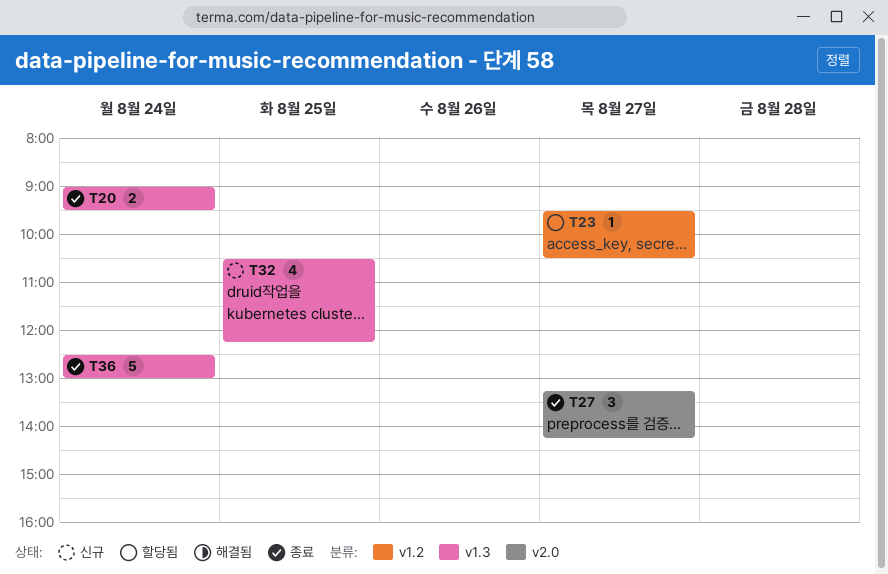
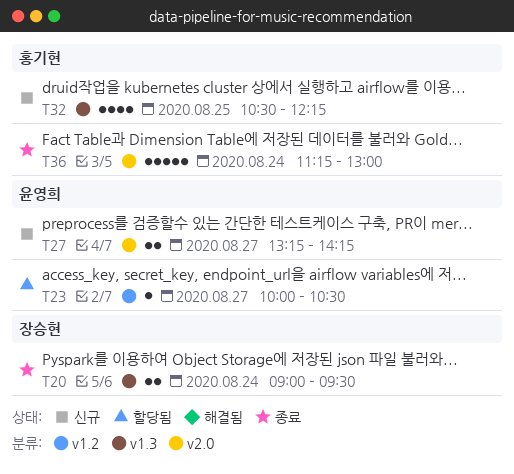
T23, begins: 09:30 -> 10:00
T27, status: 종료 -> 신규
T27, estimate: 3 -> 2
T36, label: v1.3 -> v2.0
T36, begins: 12:30 -> 11:15

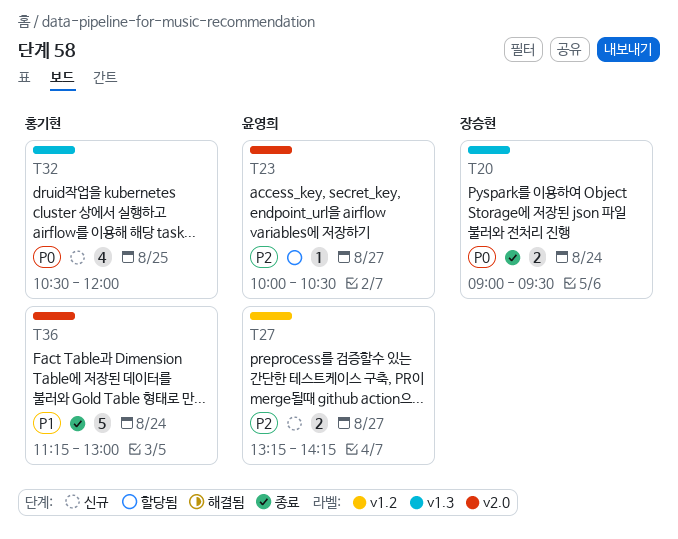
T23, label: v1.2 -> v2.0
T27, label: v2.0 -> v1.2
T32, ends: 12:15 -> 12:00

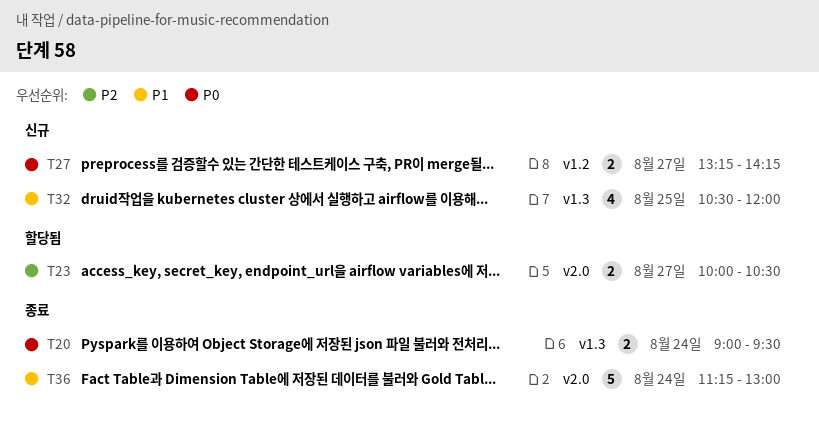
T23, estimate: 1 -> 2
T27, priority: P2 -> P0
T32, priority: P0 -> P1

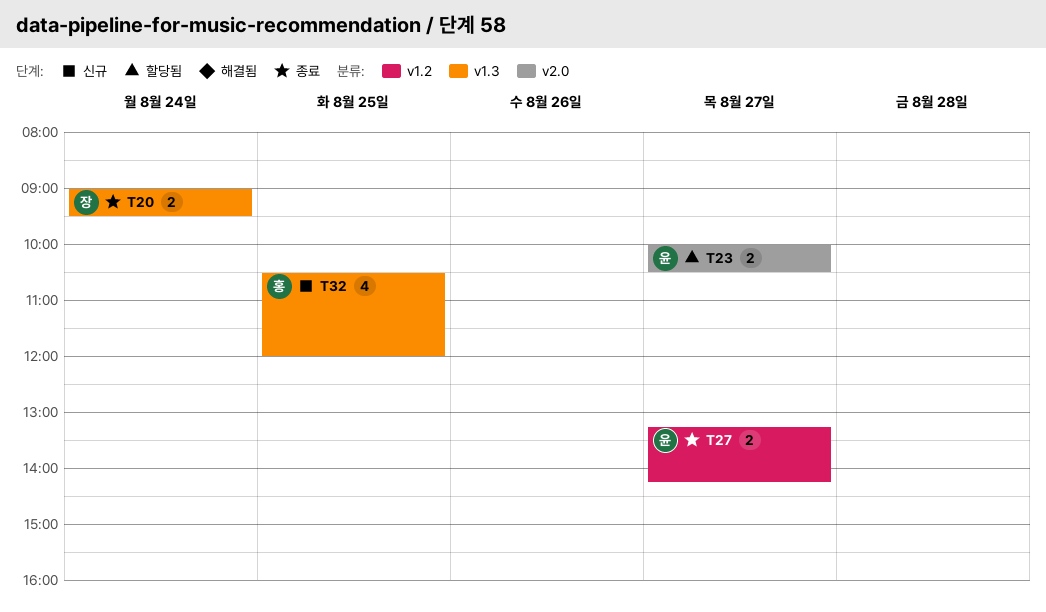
T27, status: 신규 -> 종료
T36: present -> none

